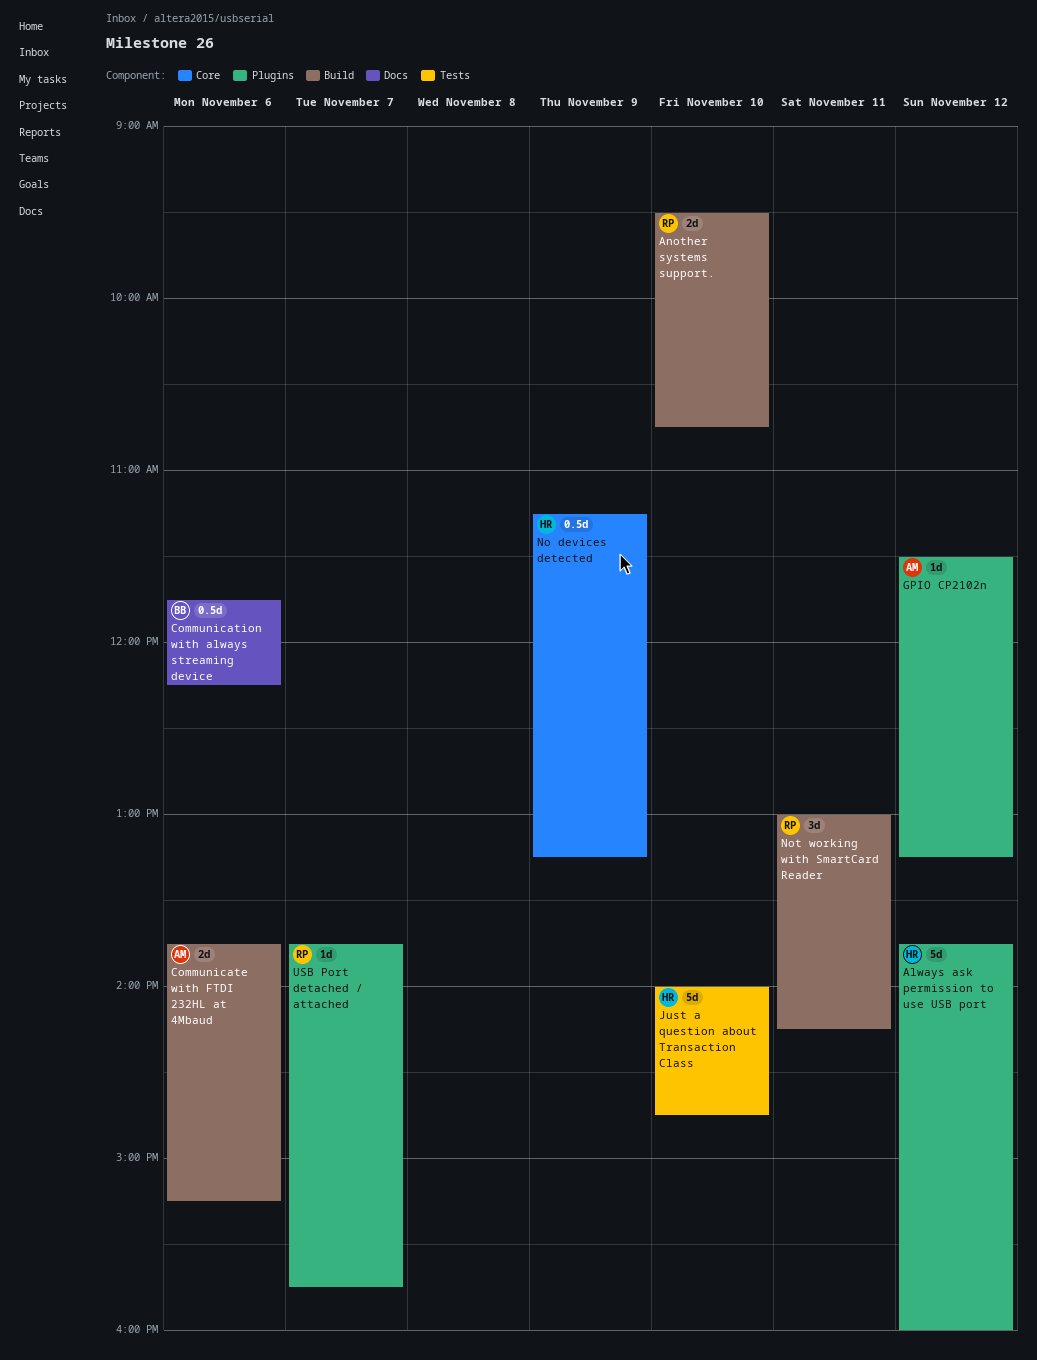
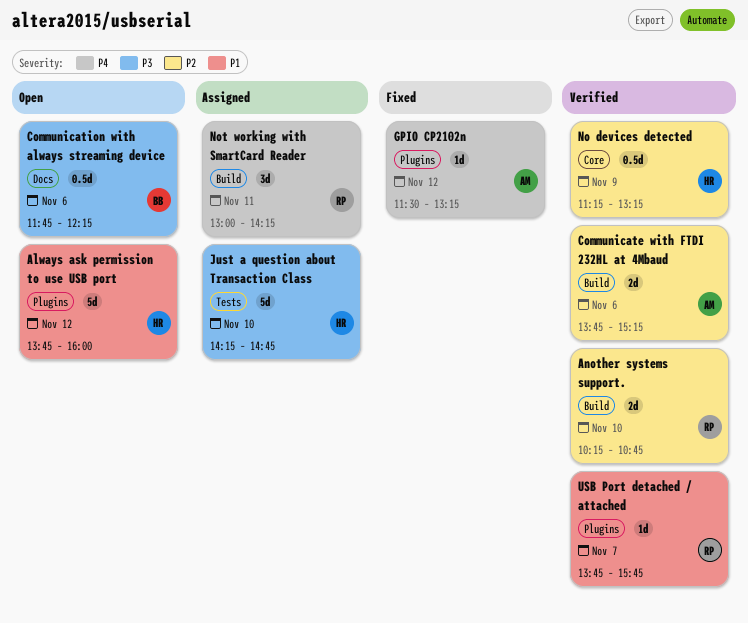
Another systems support., begins: 09:30 -> 10:15
Just a question about Transaction Class, begins: 14:00 -> 14:15

